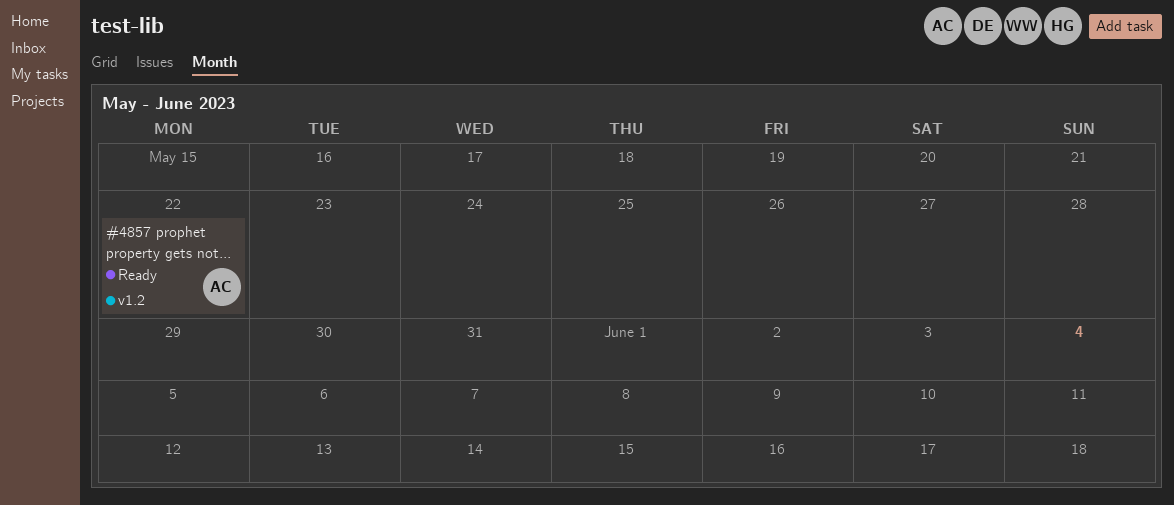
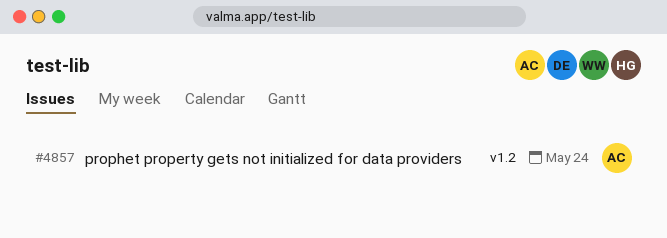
#4857, due: May 22 -> May 24

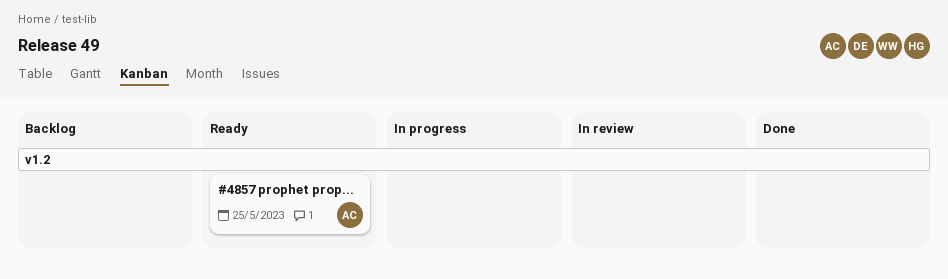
#4857, due: May 24 -> May 25

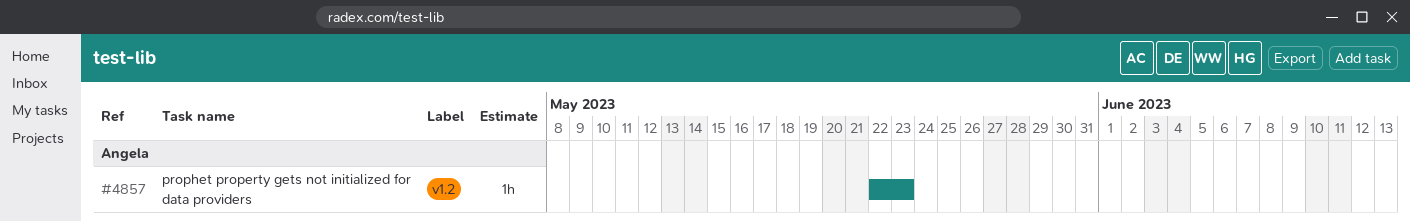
#4857, due: May 25 -> May 23

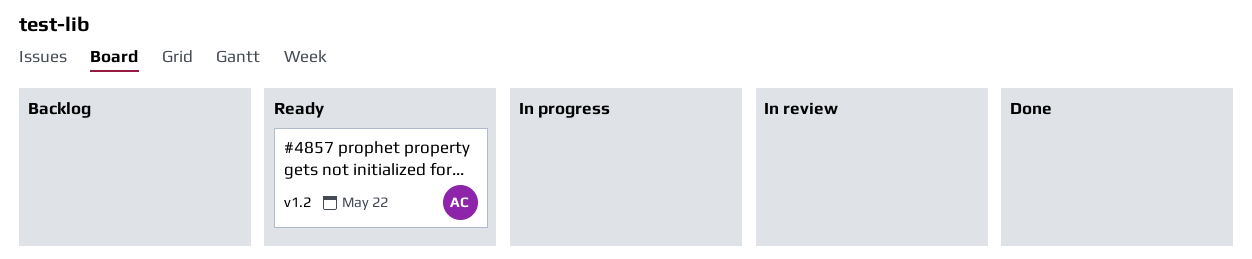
#4857, due: May 23 -> May 22

